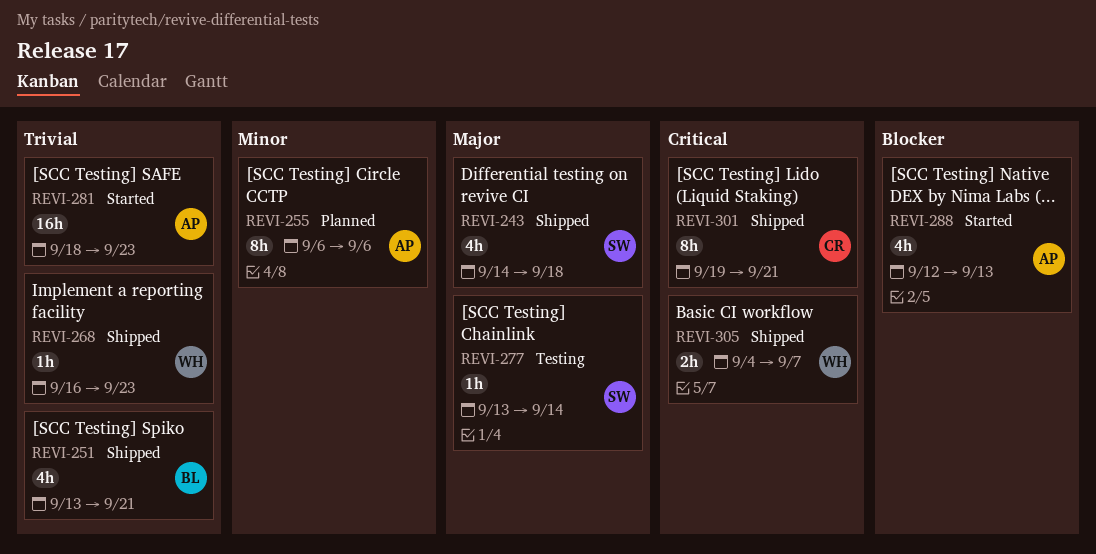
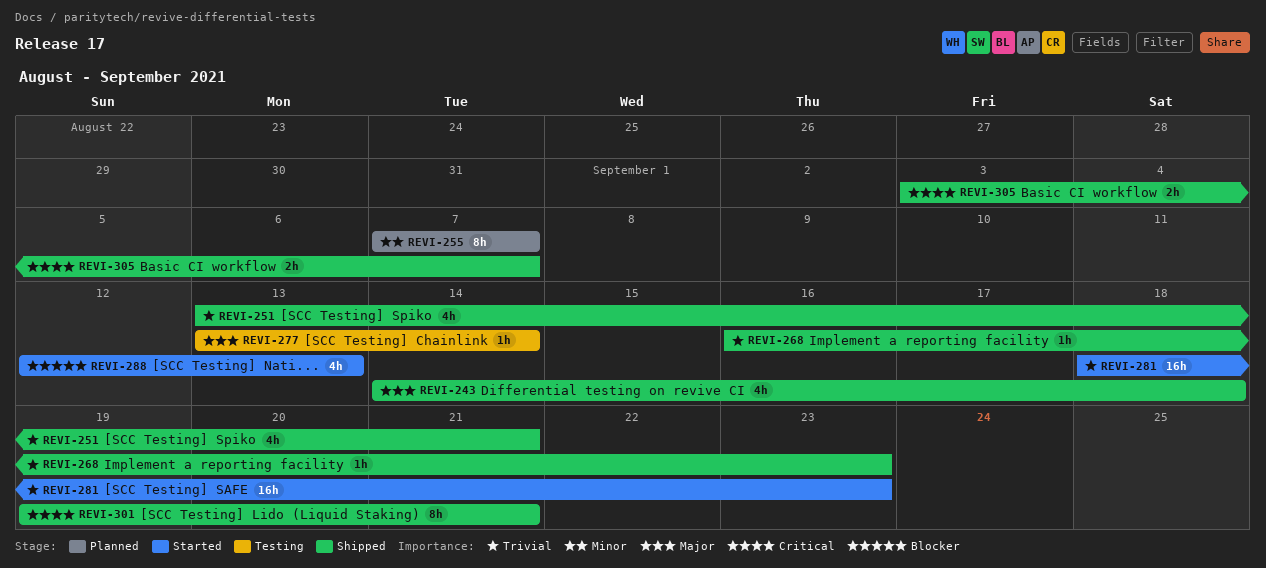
REVI-255, start: Sep 6 -> Sep 7
REVI-255, due: Sep 6 -> Sep 7
REVI-305, start: Sep 4 -> Sep 3

